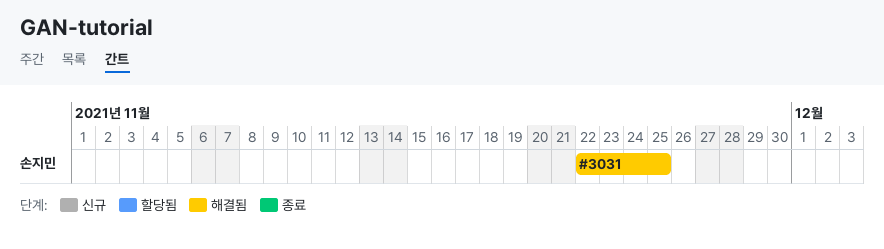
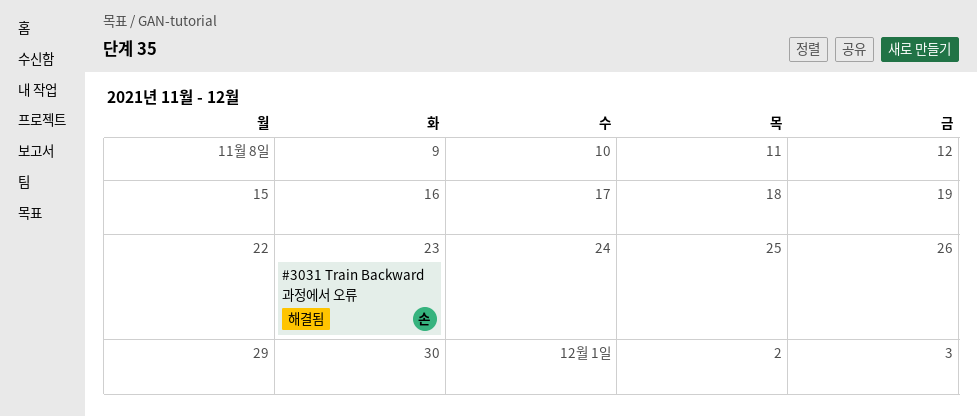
#3031, due: Nov 25 -> Nov 23

